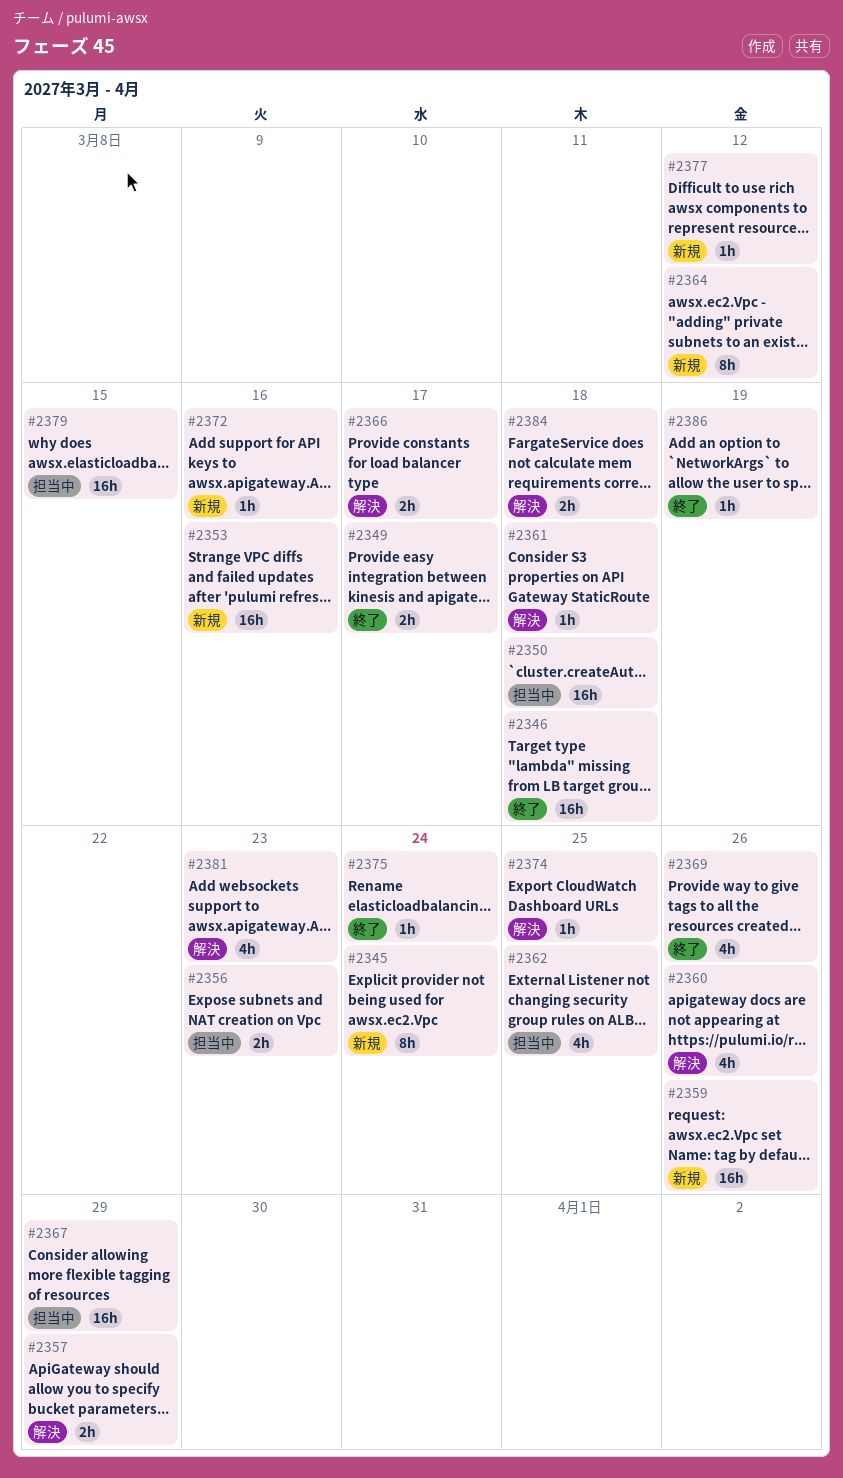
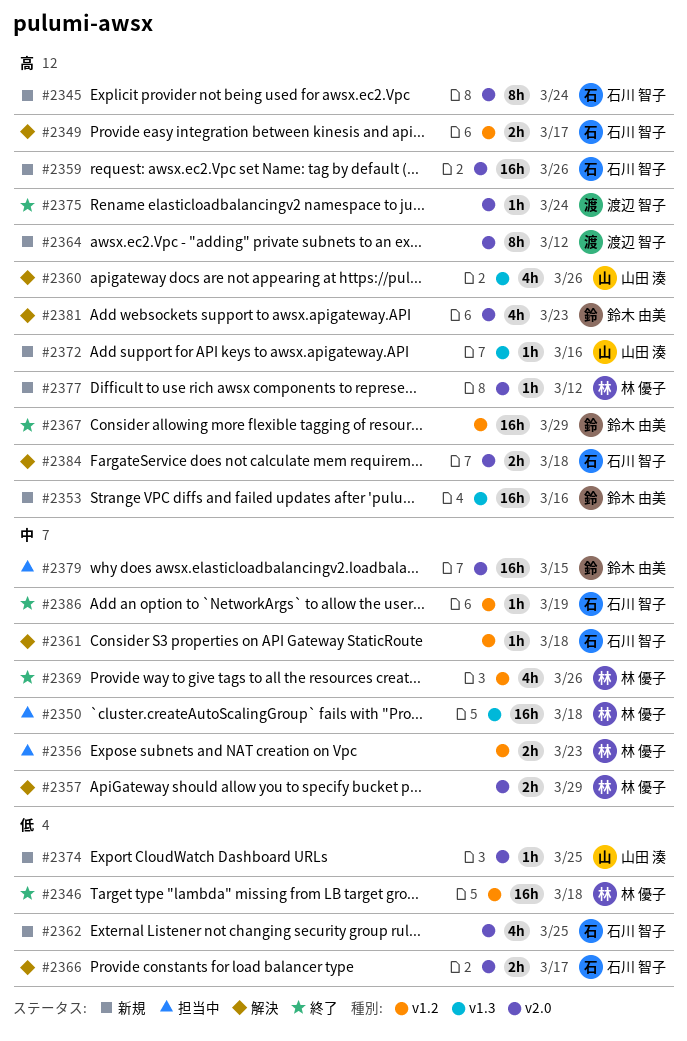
#2349, status: 終了 -> 解決
#2362, status: 担当中 -> 新規
#2367, status: 担当中 -> 終了
#2374, status: 解決 -> 新規

